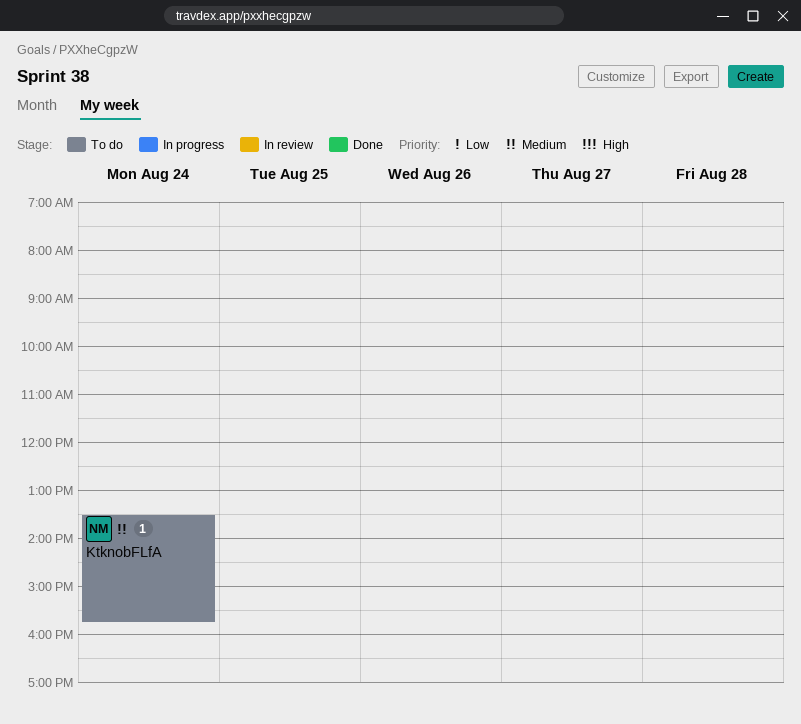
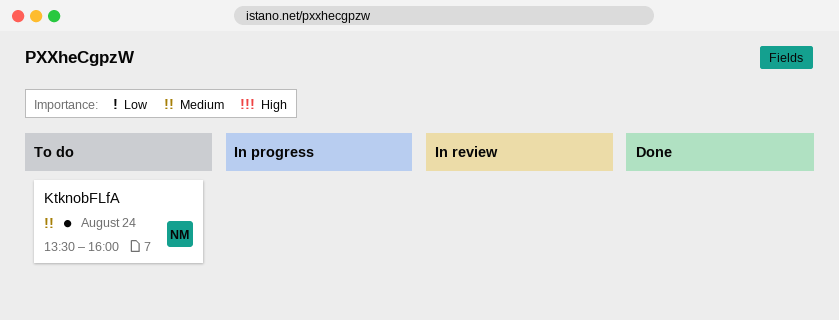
KtknobFLfA, ends: 15:45 -> 16:00

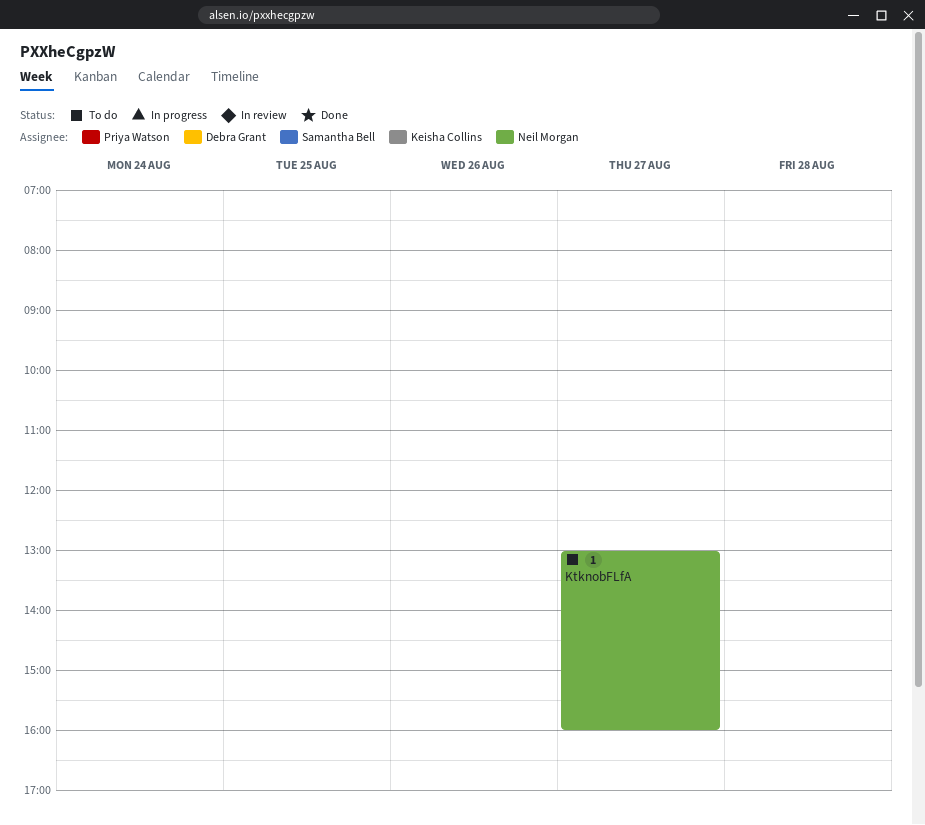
KtknobFLfA, day: Aug 24 -> Aug 27
KtknobFLfA, begins: 13:30 -> 13:00

